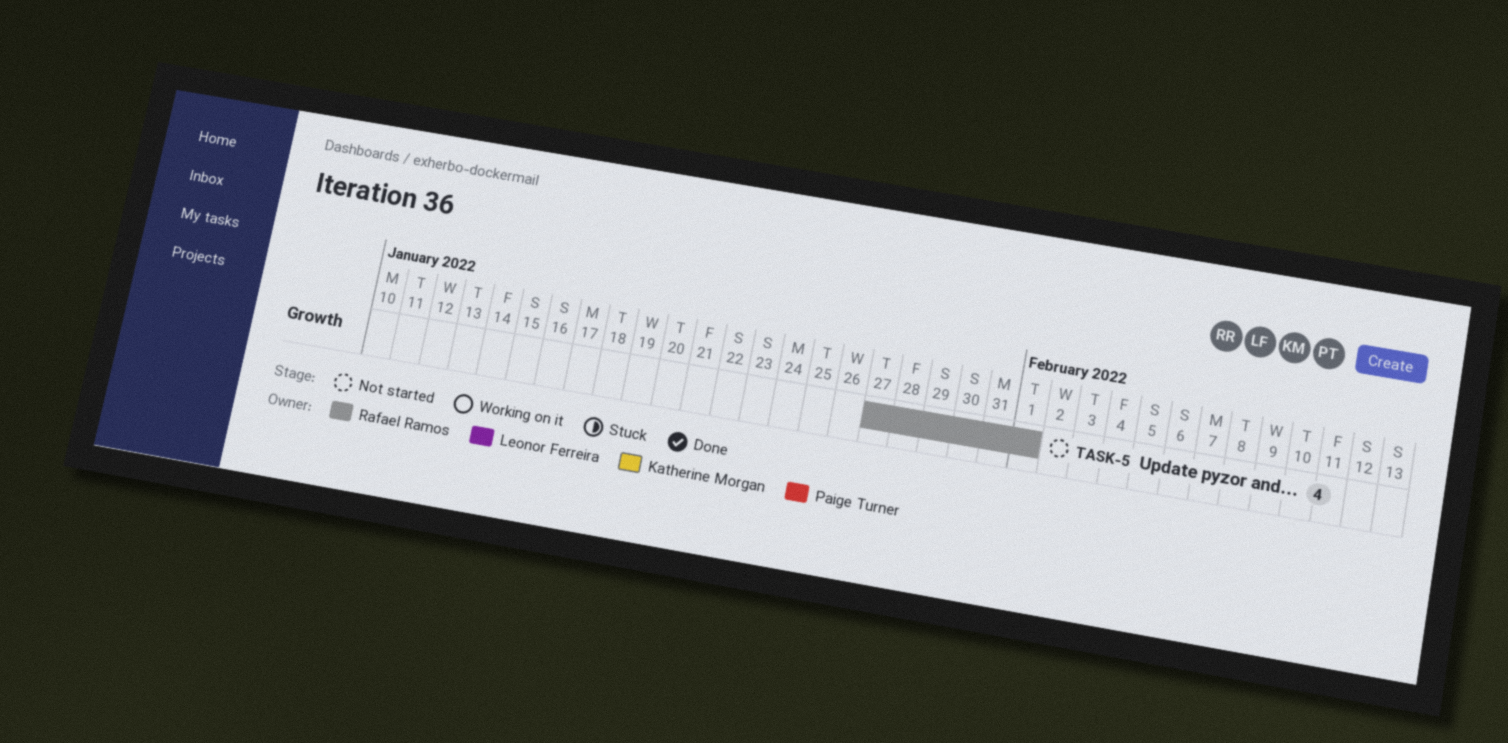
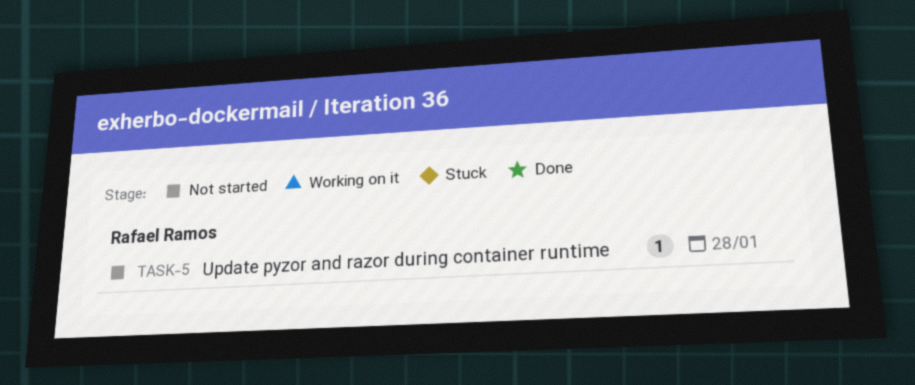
TASK-5, estimate: 4 -> 1
TASK-5, due: Feb 1 -> Jan 28

